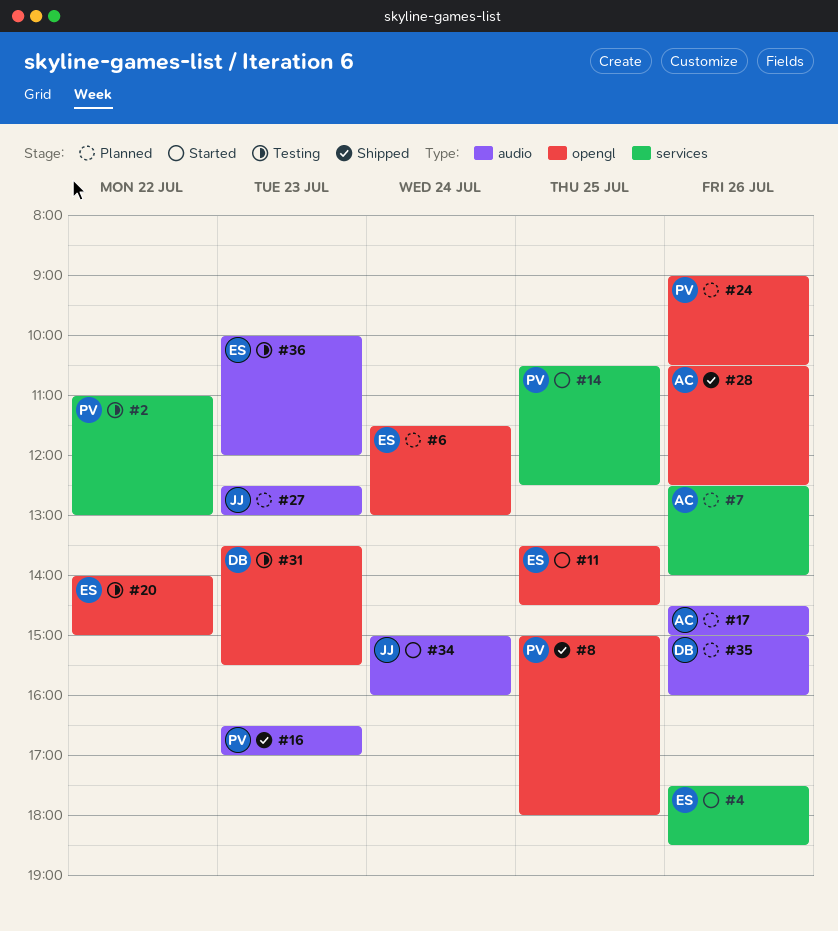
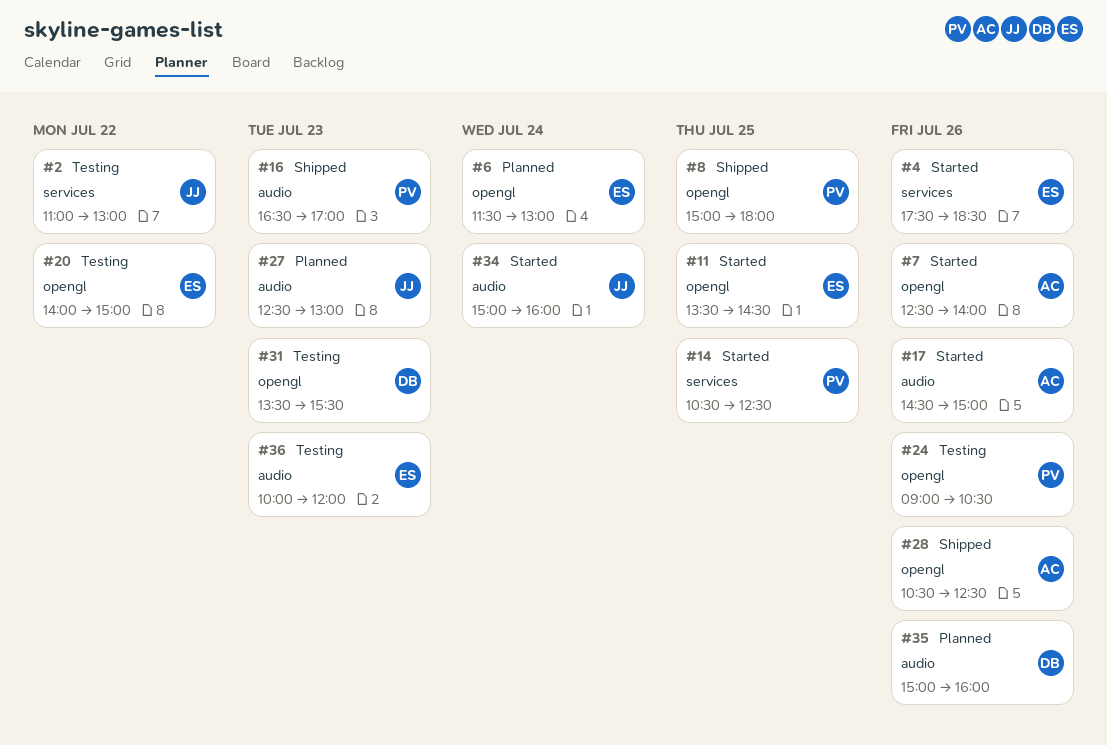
#2, owner: PV -> JJ
#7, status: Planned -> Started
#7, label: services -> opengl
#17, status: Planned -> Started
#24, status: Planned -> Testing

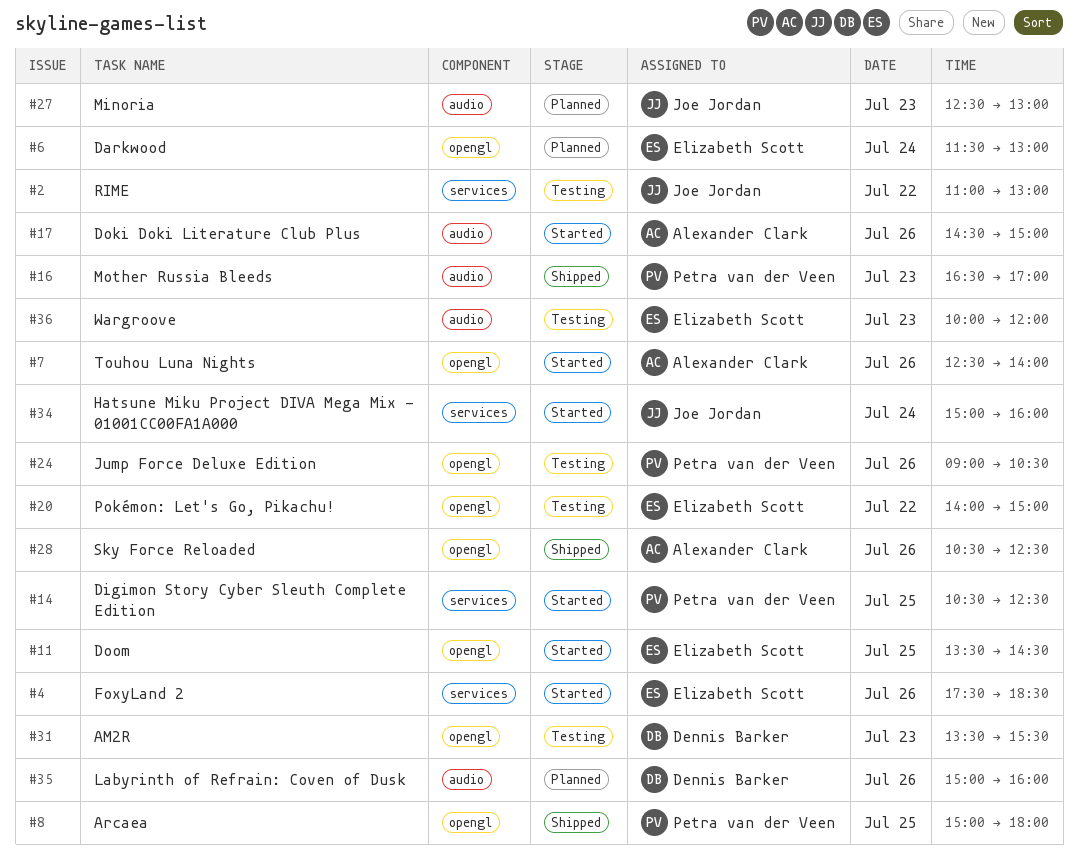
#34, label: audio -> services

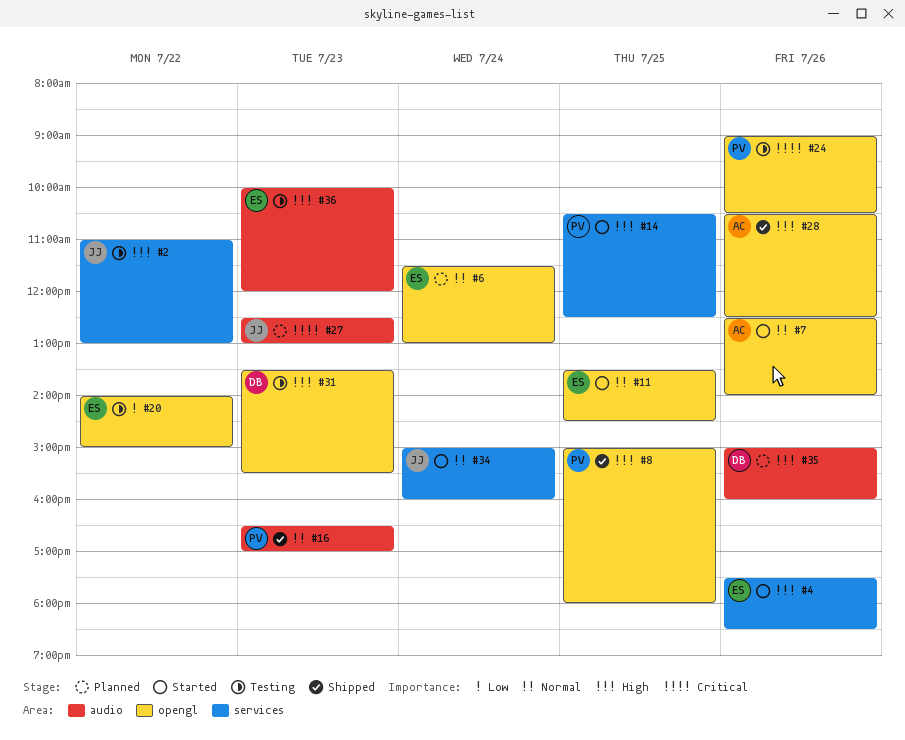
#17: present -> none

